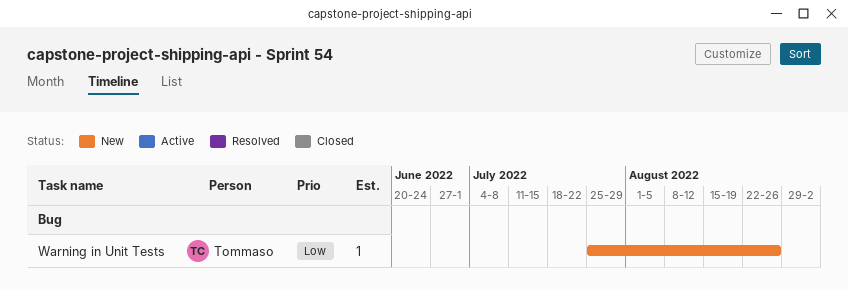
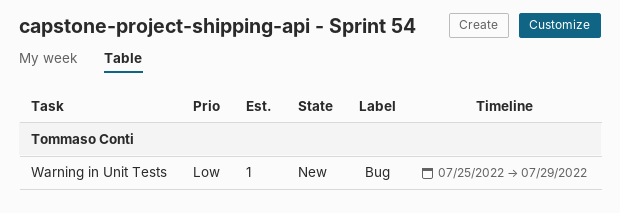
Warning in Unit Tests, due: Aug 26 -> Jul 29

